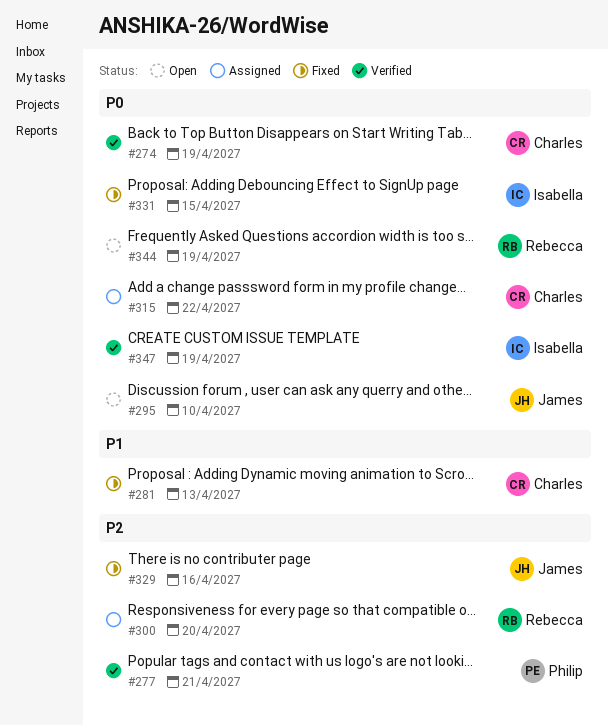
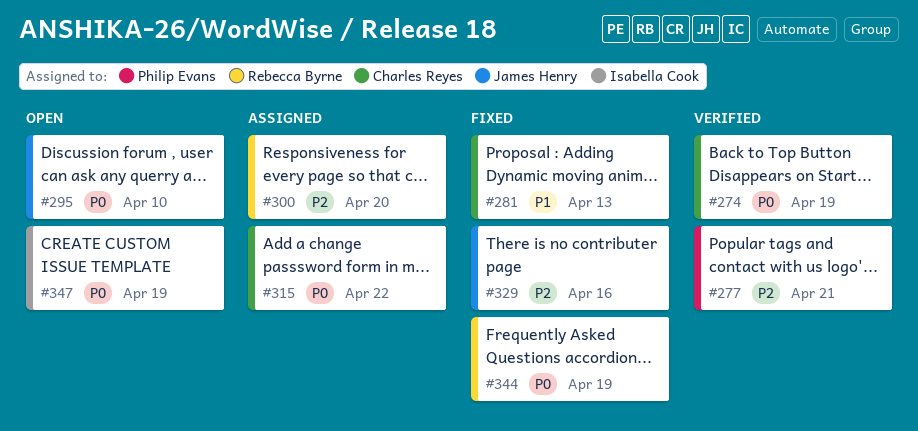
#331: present -> none
#344, status: Open -> Fixed
#347, status: Verified -> Open

